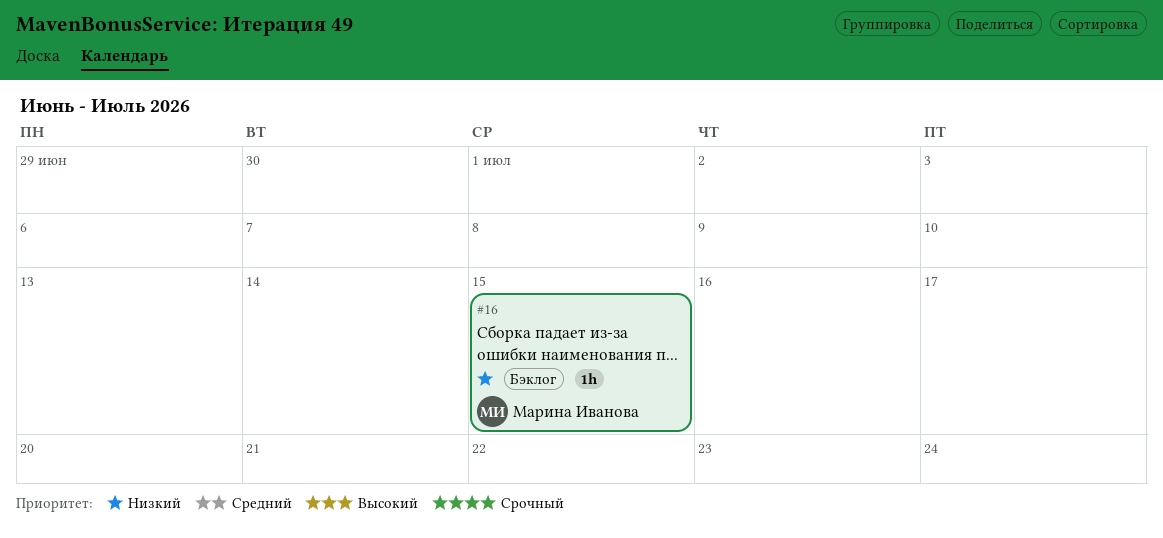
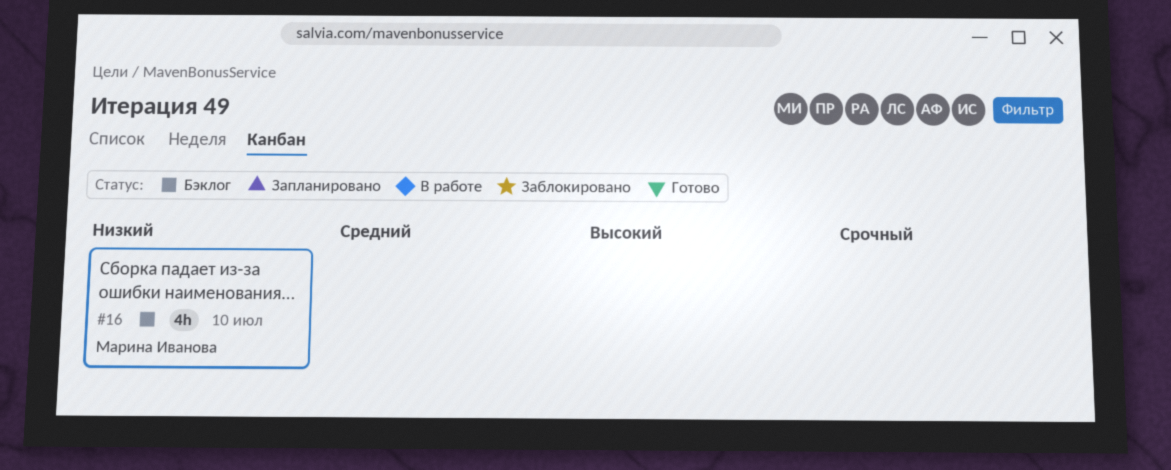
#16, estimate: 1h -> 4h
#16, due: Jul 15 -> Jul 10

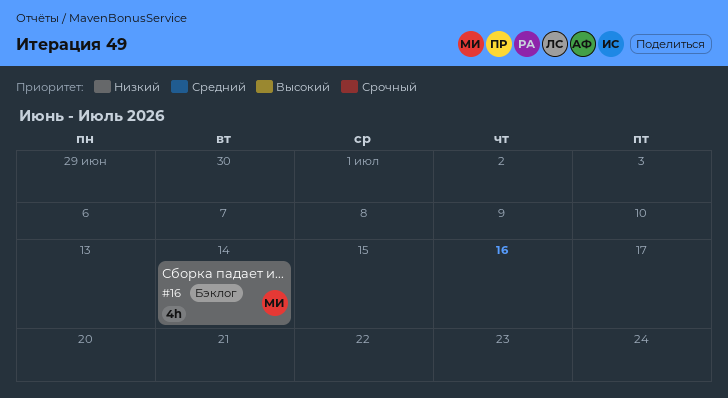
#16, due: Jul 10 -> Jul 14

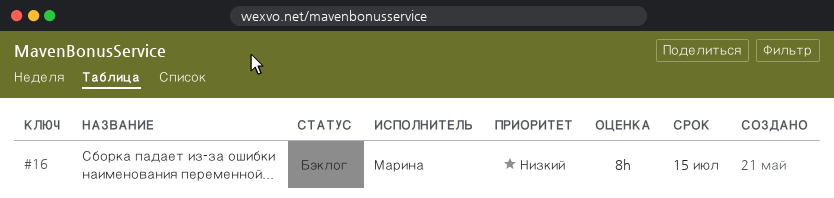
#16, estimate: 4h -> 8h
#16, due: Jul 14 -> Jul 15

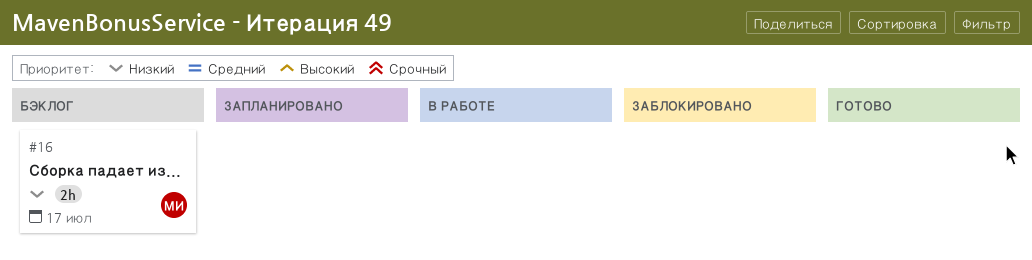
#16, estimate: 8h -> 2h
#16, due: Jul 15 -> Jul 17

